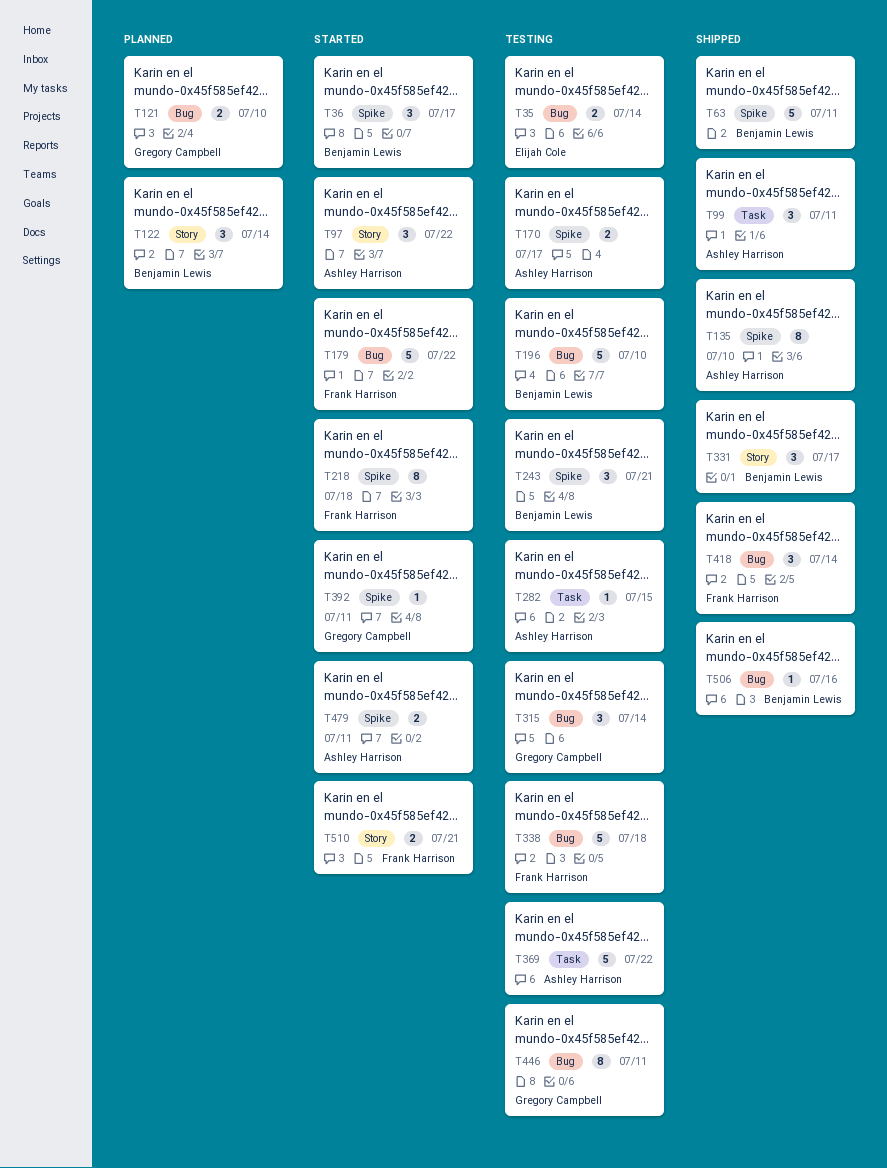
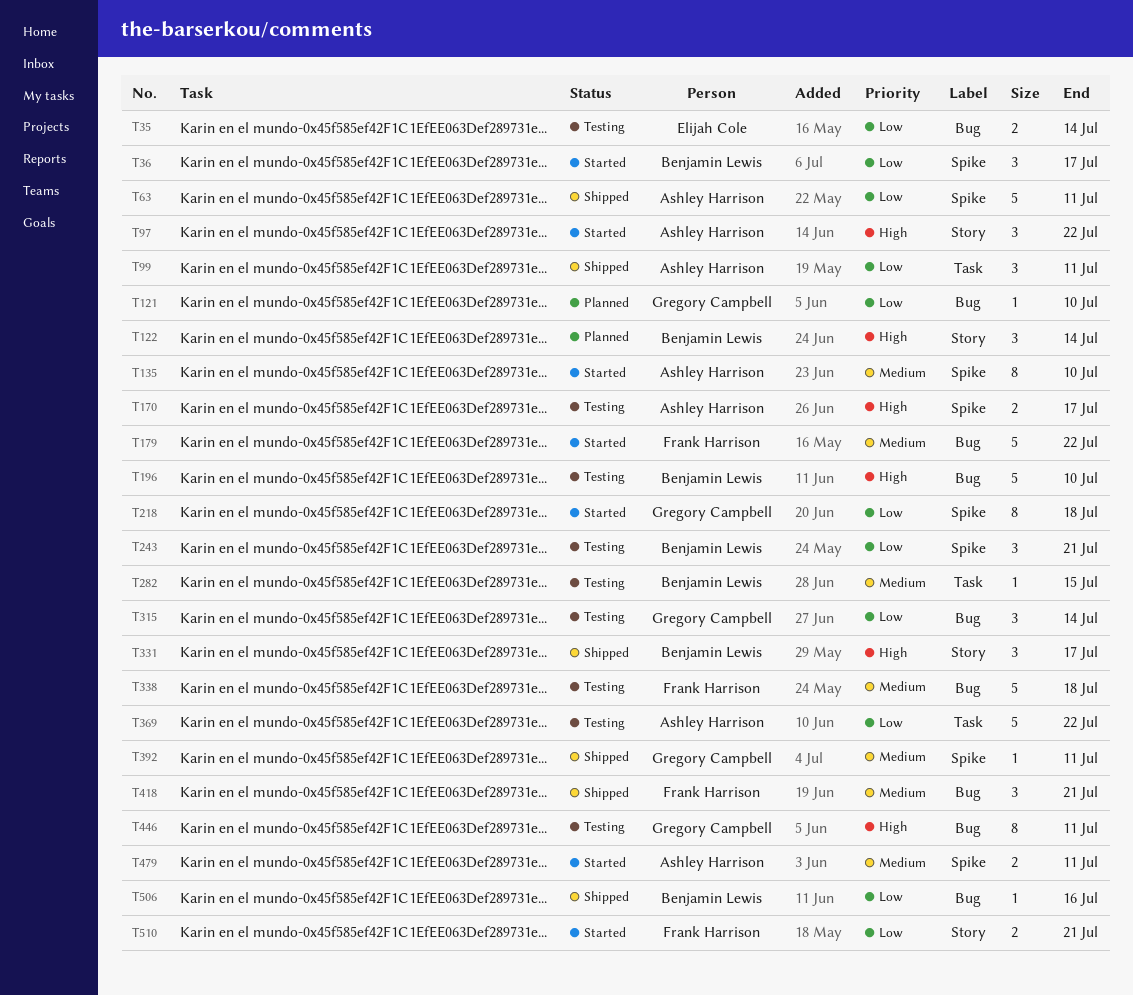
T63, owner: Benjamin Lewis -> Ashley Harrison
T121, estimate: 2 -> 1
T135, status: Shipped -> Started
T218, owner: Frank Harrison -> Gregory Campbell
T282, owner: Ashley Harrison -> Benjamin Lewis
T392, status: Started -> Shipped
T418, due: Jul 14 -> Jul 21

